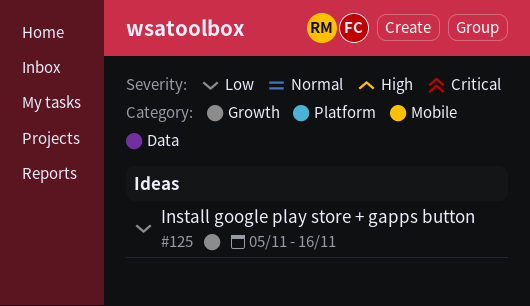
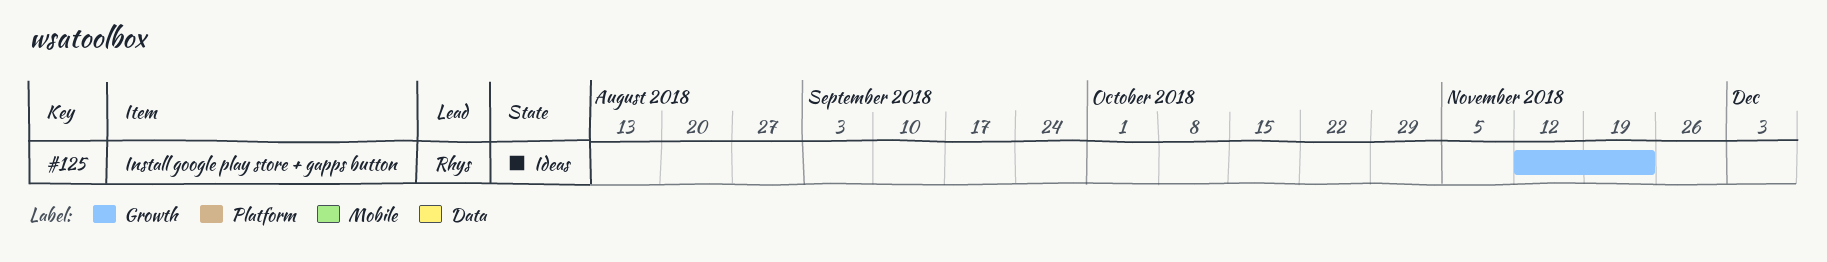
#125, start: Nov 5 -> Nov 12
#125, due: Nov 16 -> Nov 23

